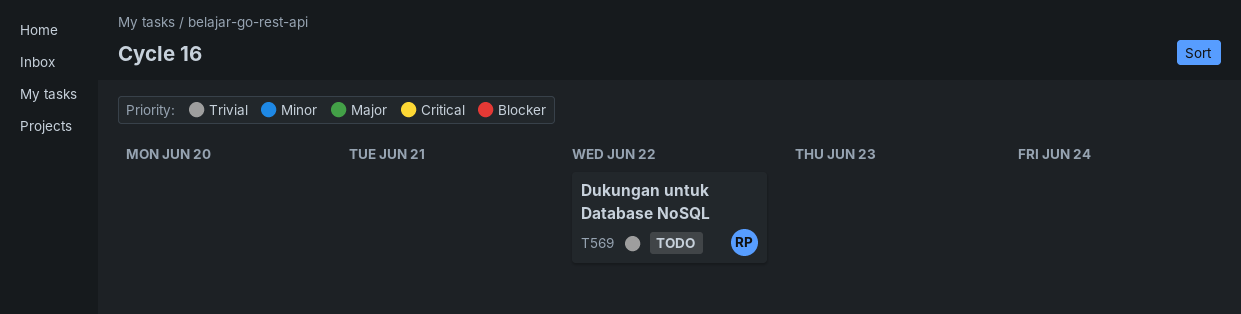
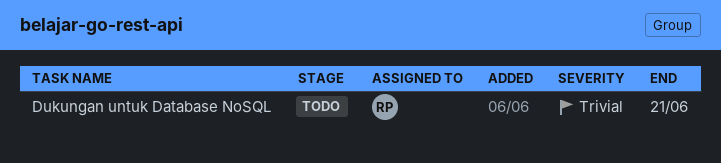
Dukungan untuk Database NoSQL, due: Jun 22 -> Jun 21

